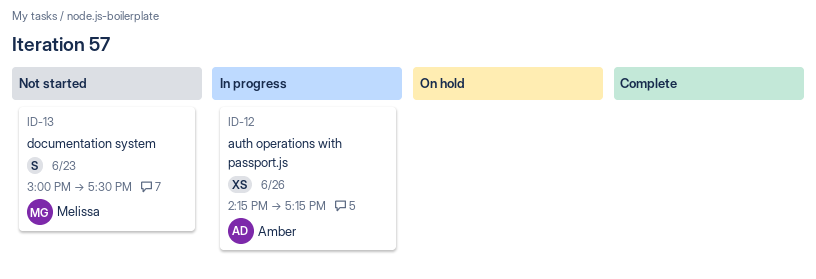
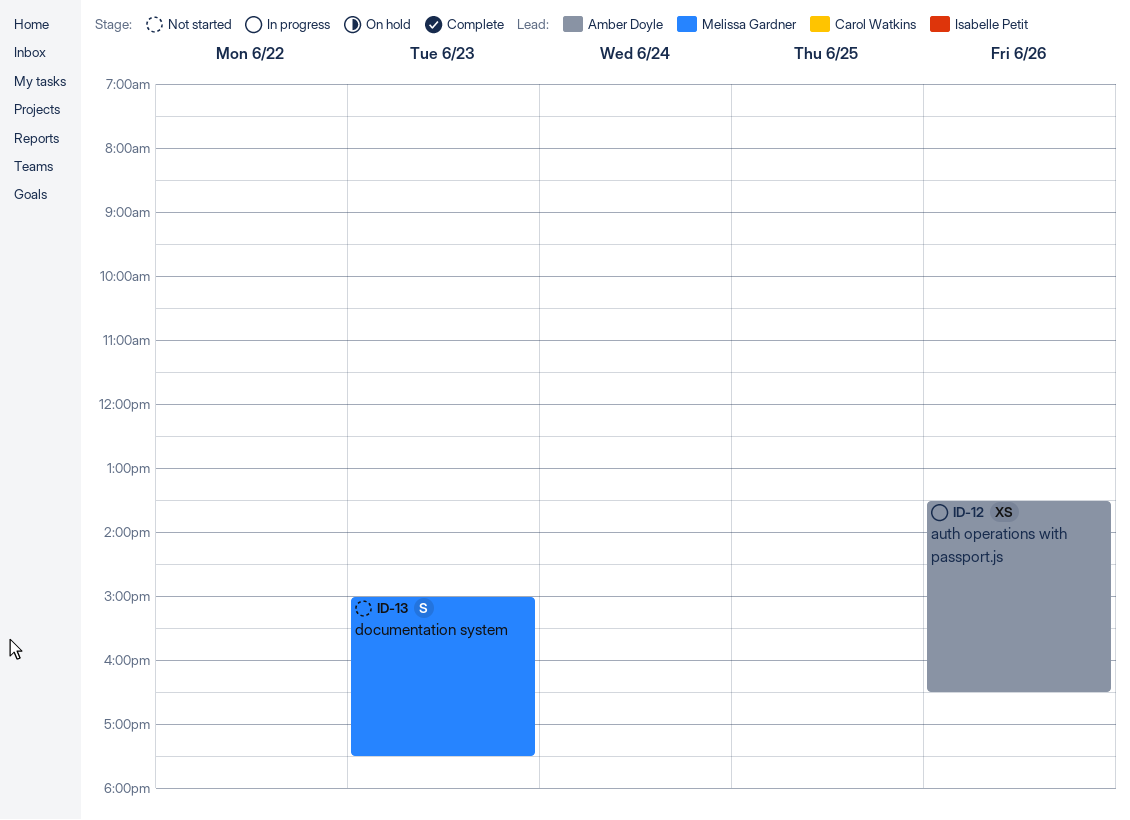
ID-12, begins: 14:15 -> 13:30
ID-12, ends: 17:15 -> 16:30

